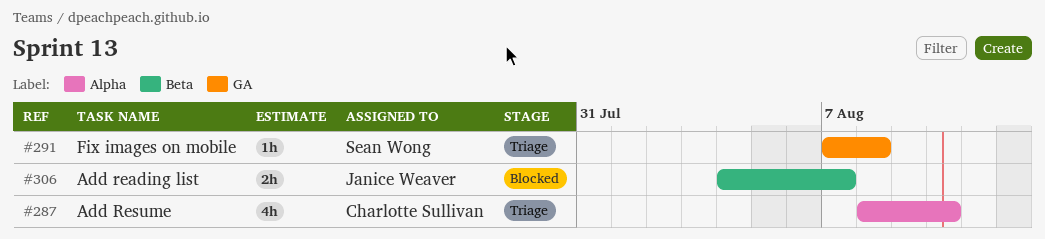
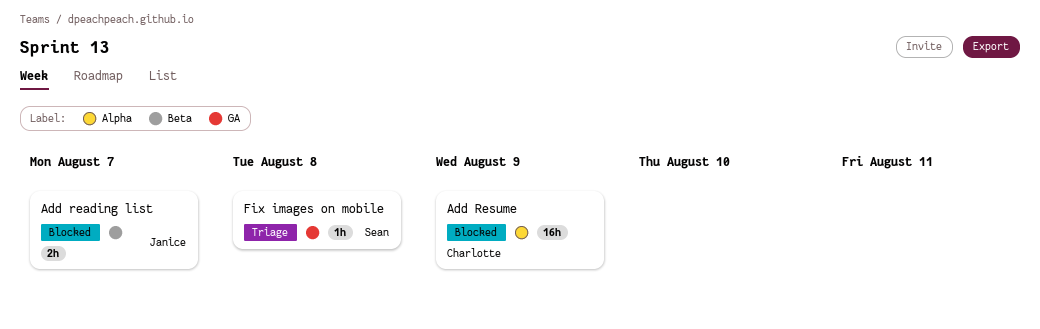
Add Resume, status: Triage -> Blocked
Add Resume, estimate: 4h -> 16h
Add Resume, due: Aug 10 -> Aug 9

